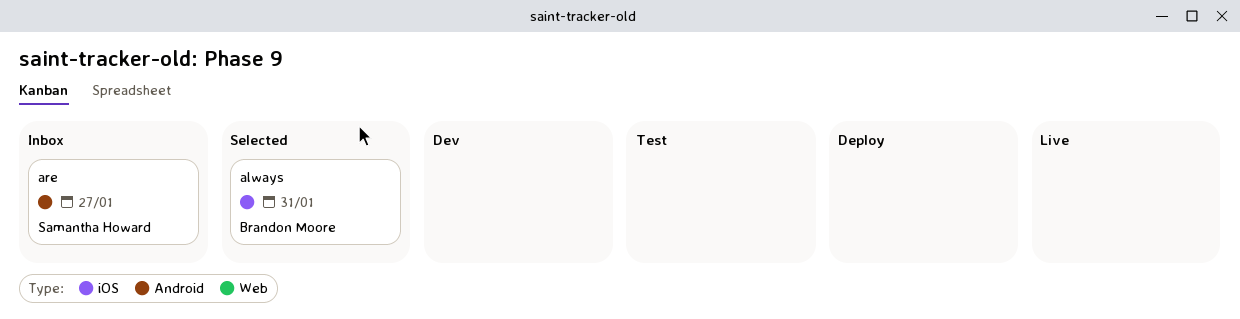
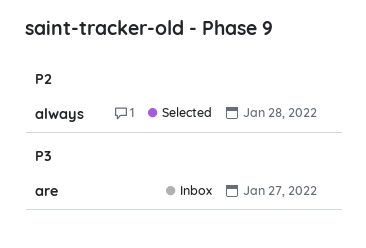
always, due: Jan 31 -> Jan 28

